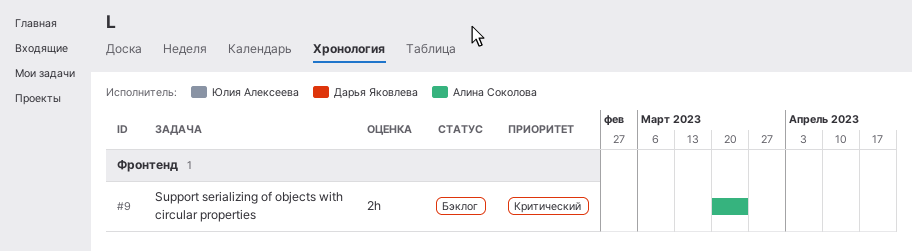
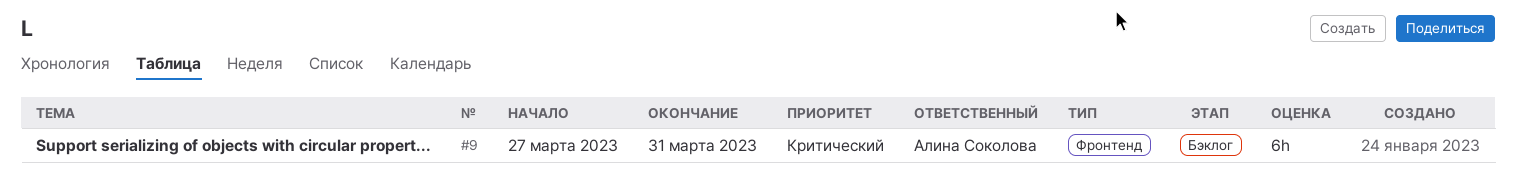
#9, estimate: 2h -> 6h
#9, start: Mar 20 -> Mar 27
#9, due: Mar 24 -> Mar 31

